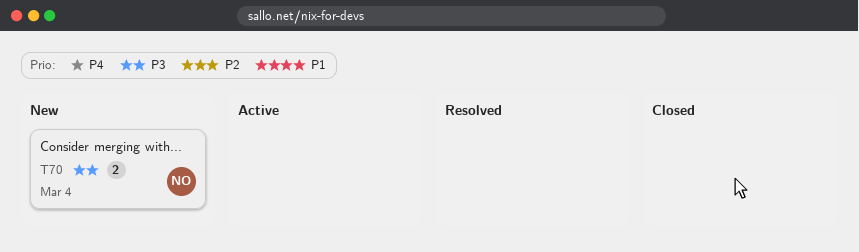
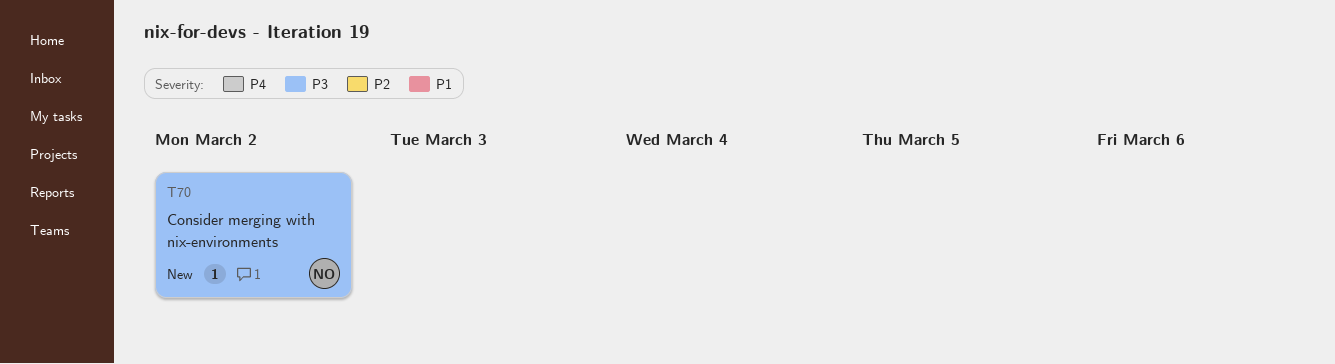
T70, estimate: 2 -> 1
T70, due: Mar 4 -> Mar 2

